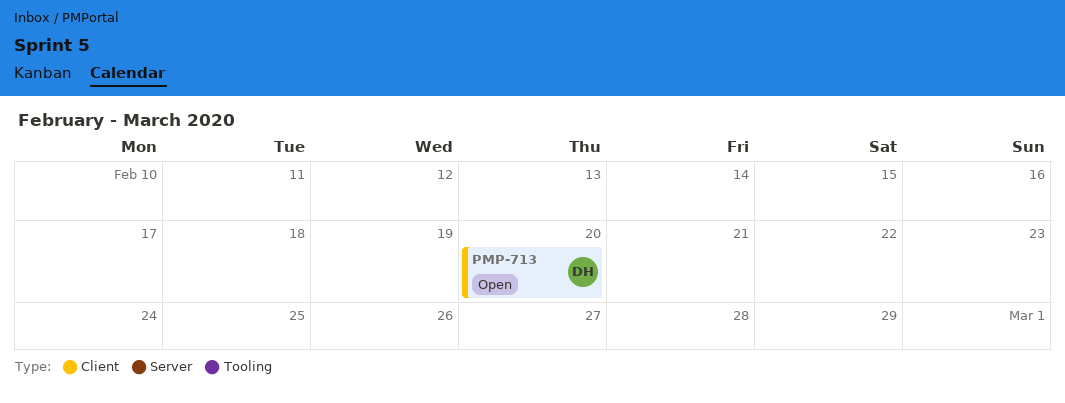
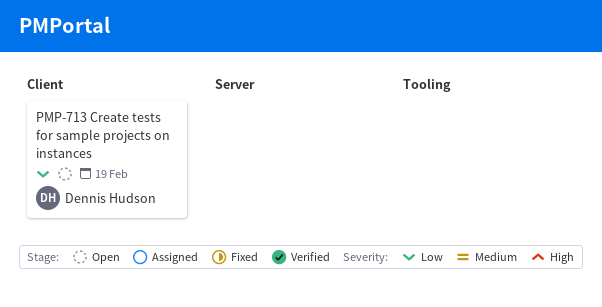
PMP-713, due: Feb 20 -> Feb 19

